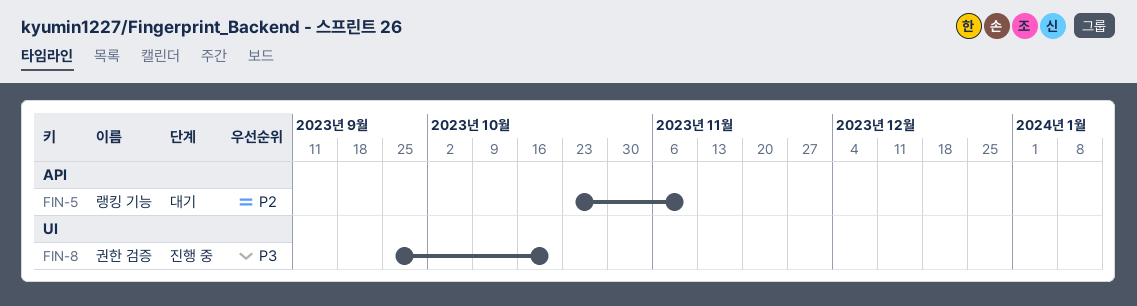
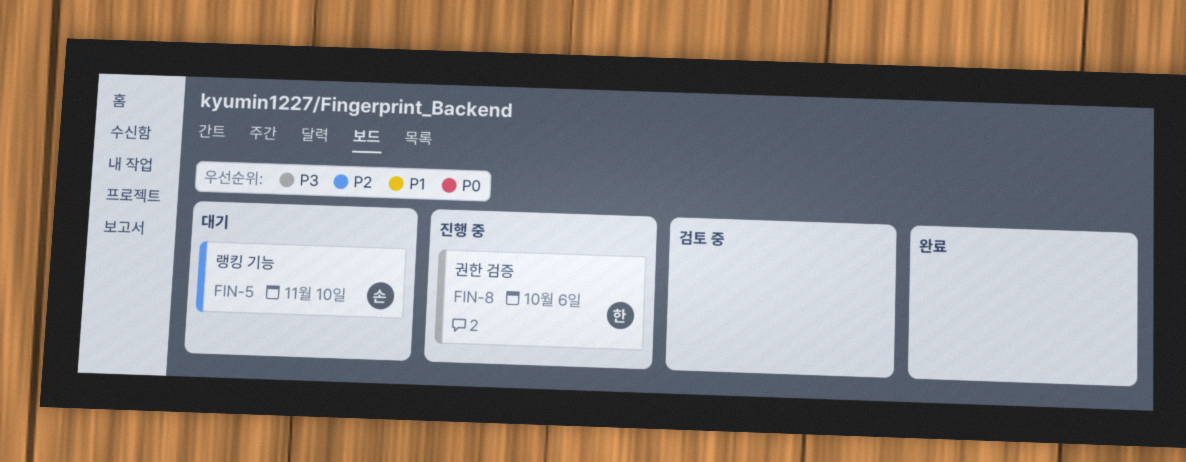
FIN-8, due: Oct 20 -> Oct 6

